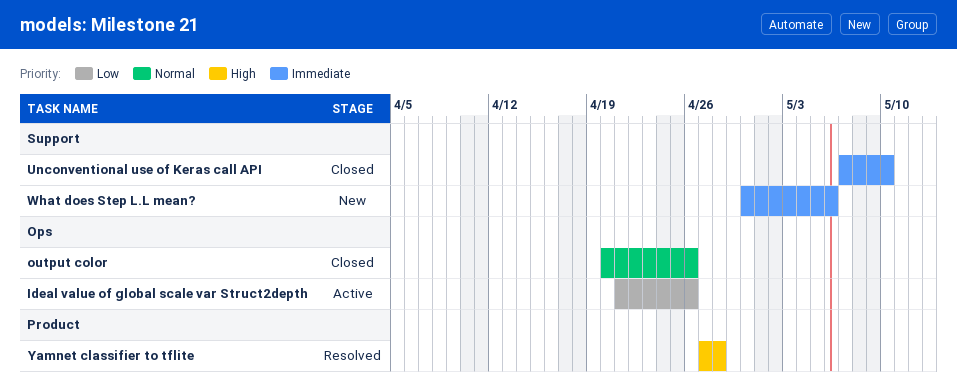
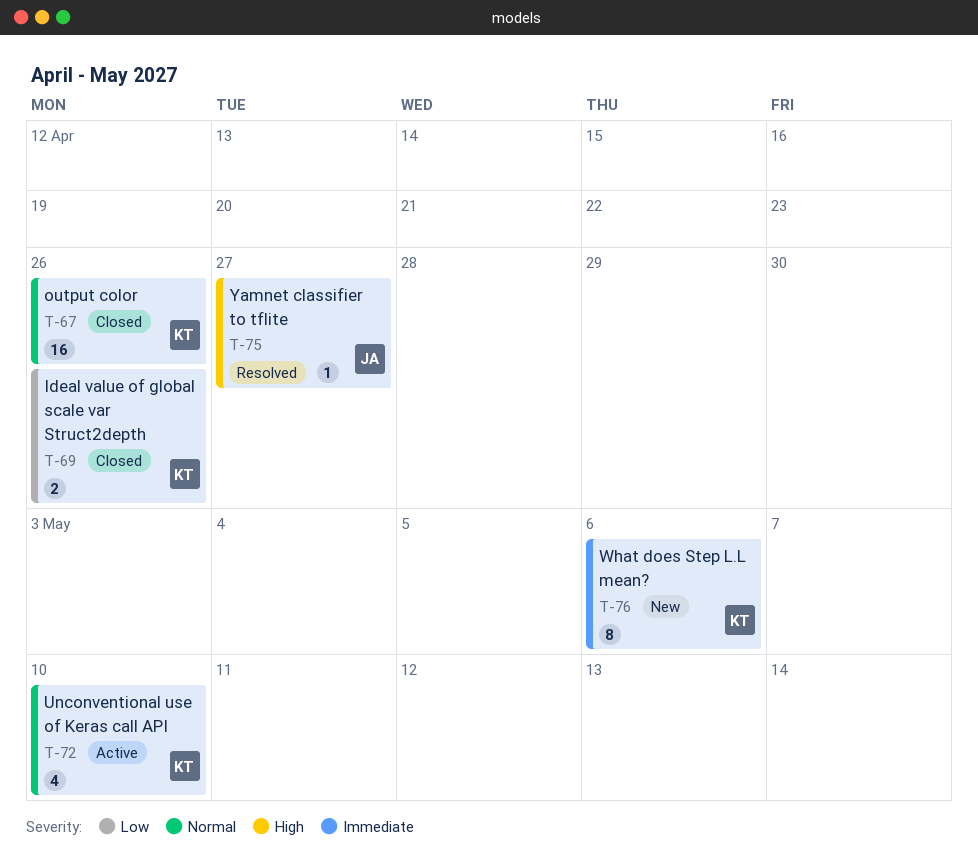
Ideal value of global scale var Struct2depth, status: Active -> Closed
Unconventional use of Keras call API, status: Closed -> Active
Unconventional use of Keras call API, priority: Immediate -> Normal
Yamnet classifier to tflite, due: Apr 28 -> Apr 27

